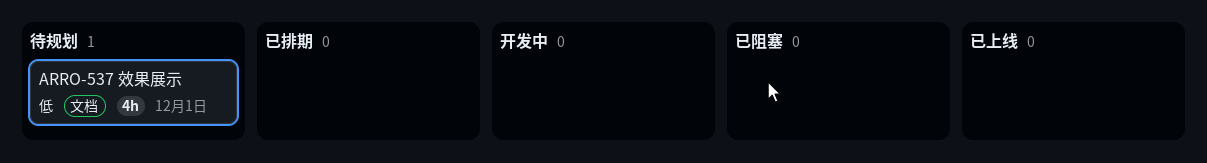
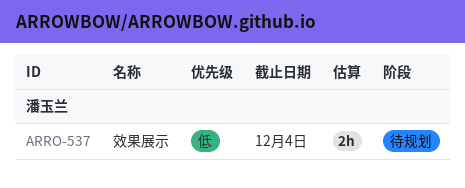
ARRO-537, estimate: 4h -> 2h
ARRO-537, due: Dec 1 -> Dec 4

